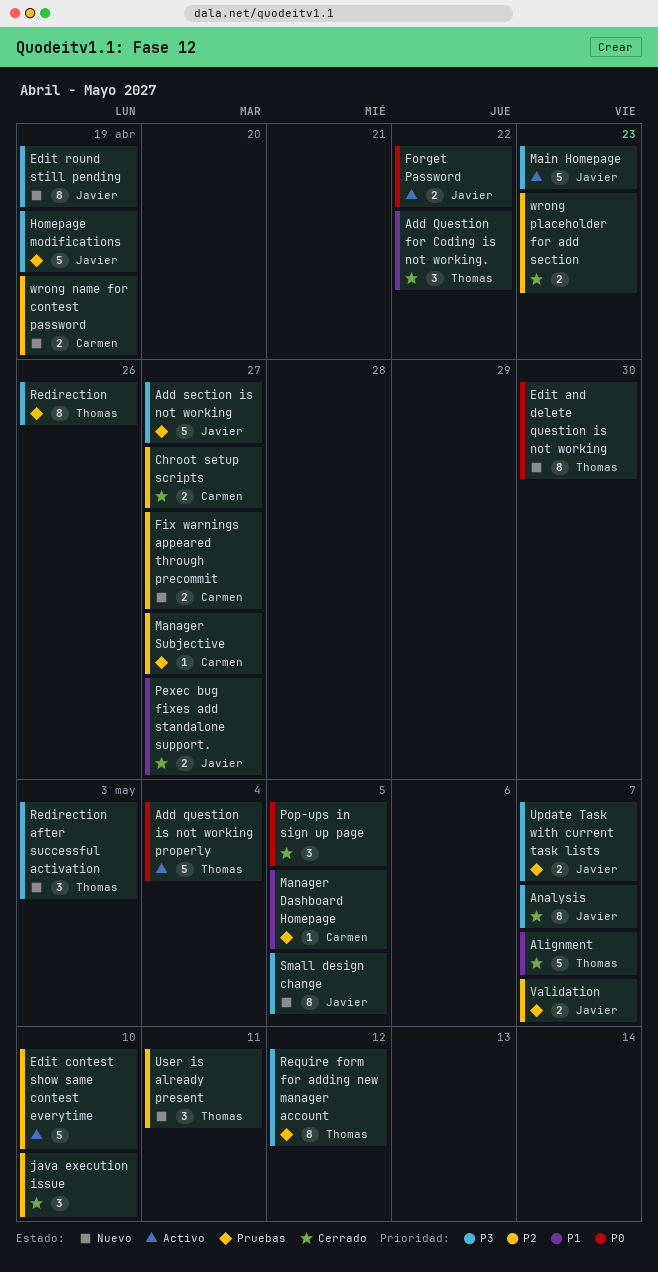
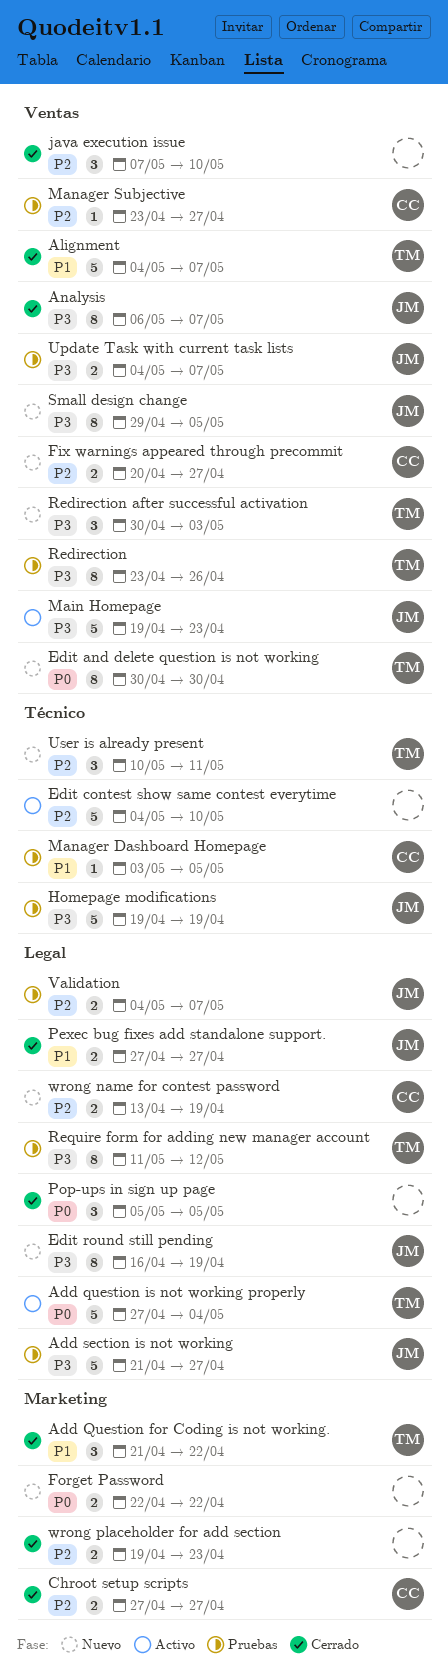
Forget Password, status: Activo -> Nuevo
Forget Password, owner: Javier -> none

